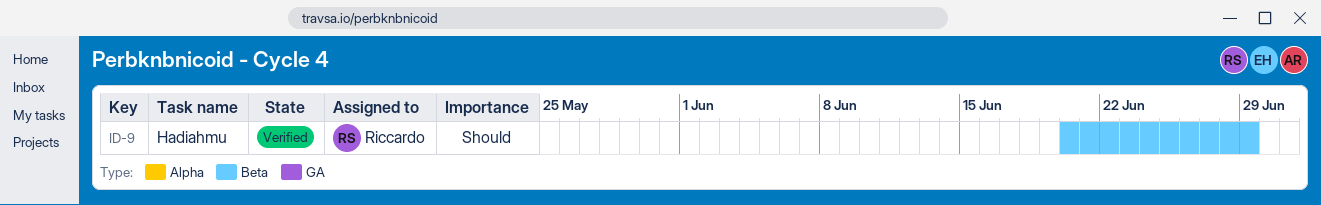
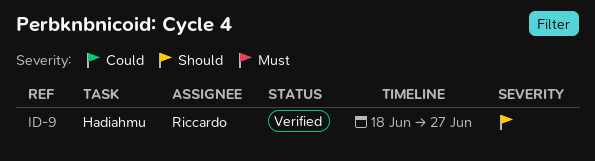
ID-9, start: Jun 20 -> Jun 18
ID-9, due: Jun 29 -> Jun 27

